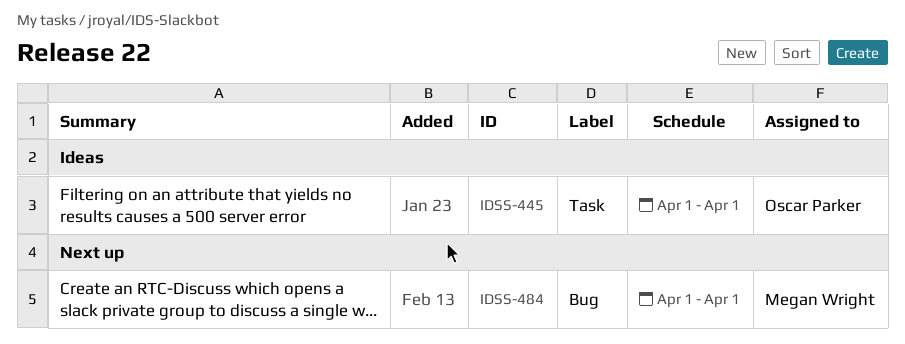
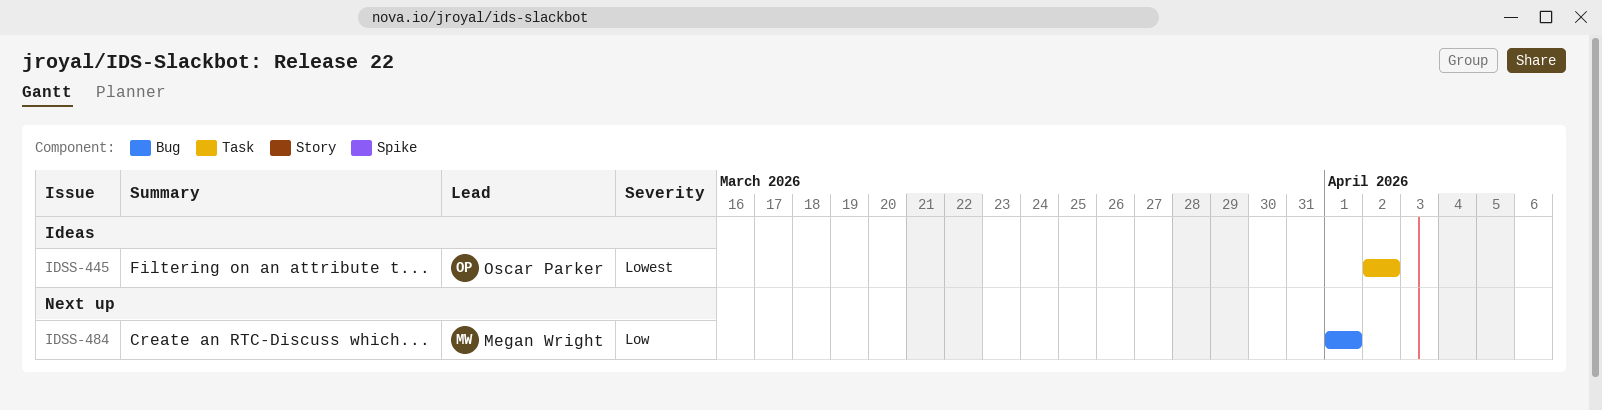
IDSS-445, start: Apr 1 -> Apr 2
IDSS-445, due: Apr 1 -> Apr 2

